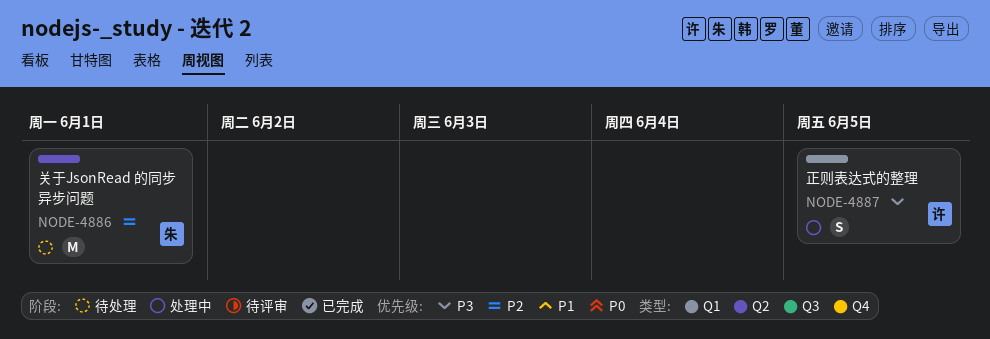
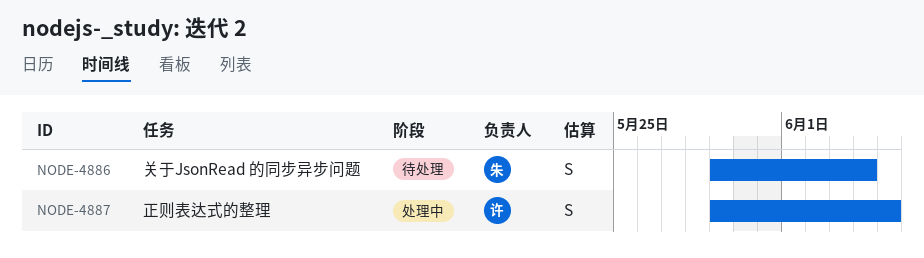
NODE-4886, estimate: M -> S
NODE-4886, due: Jun 1 -> Jun 4

